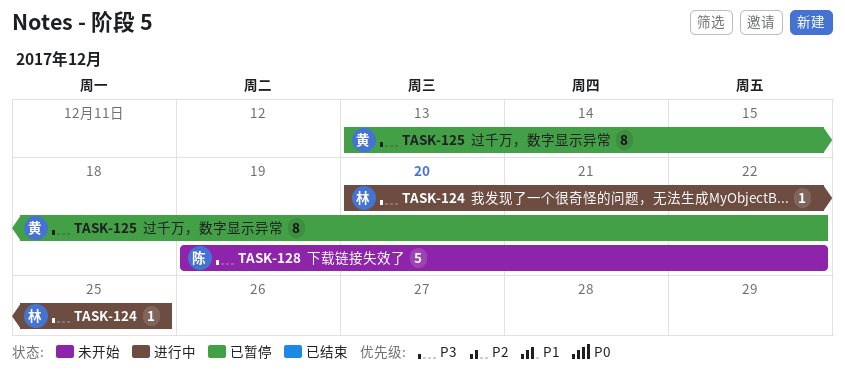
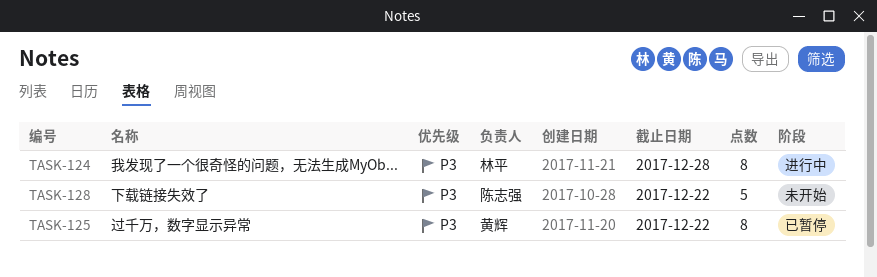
TASK-124, estimate: 1 -> 8
TASK-124, due: Dec 25 -> Dec 28

